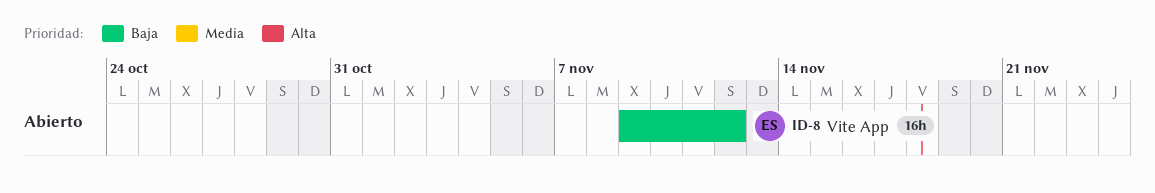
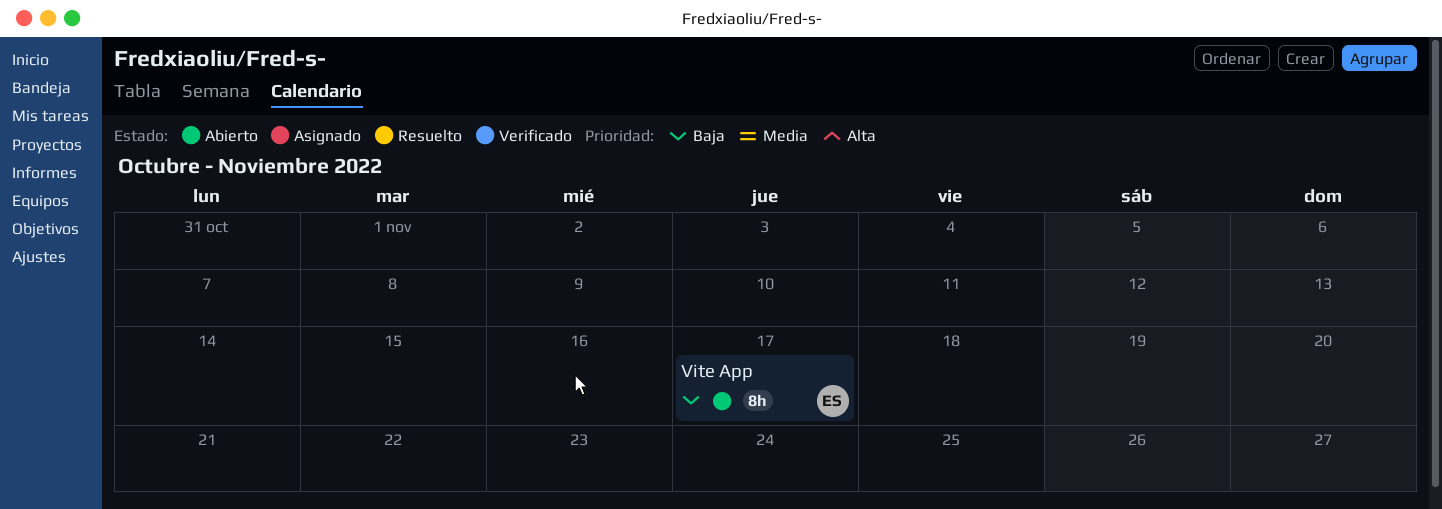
Vite App, estimate: 16h -> 8h
Vite App, due: Nov 12 -> Nov 17

